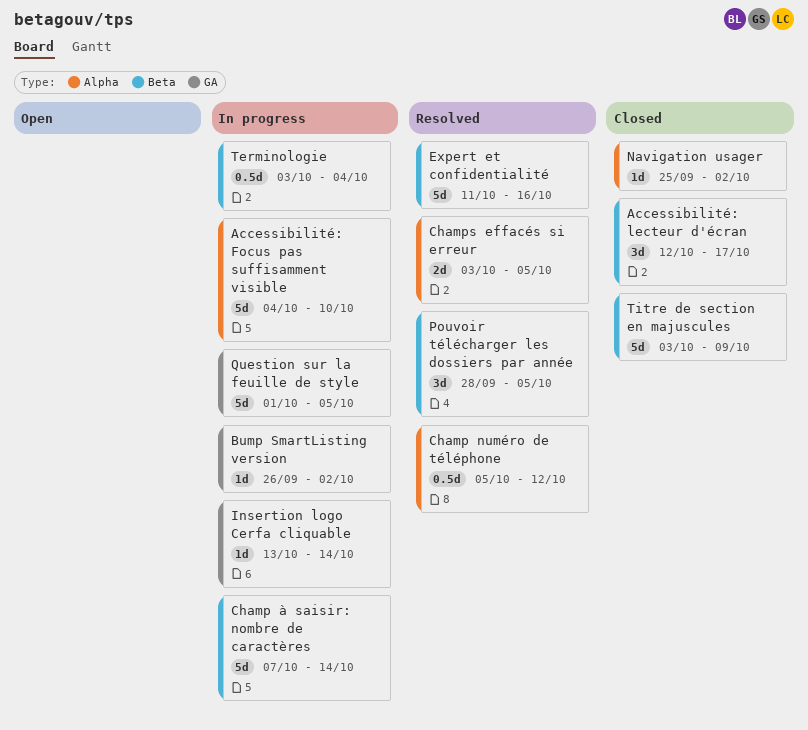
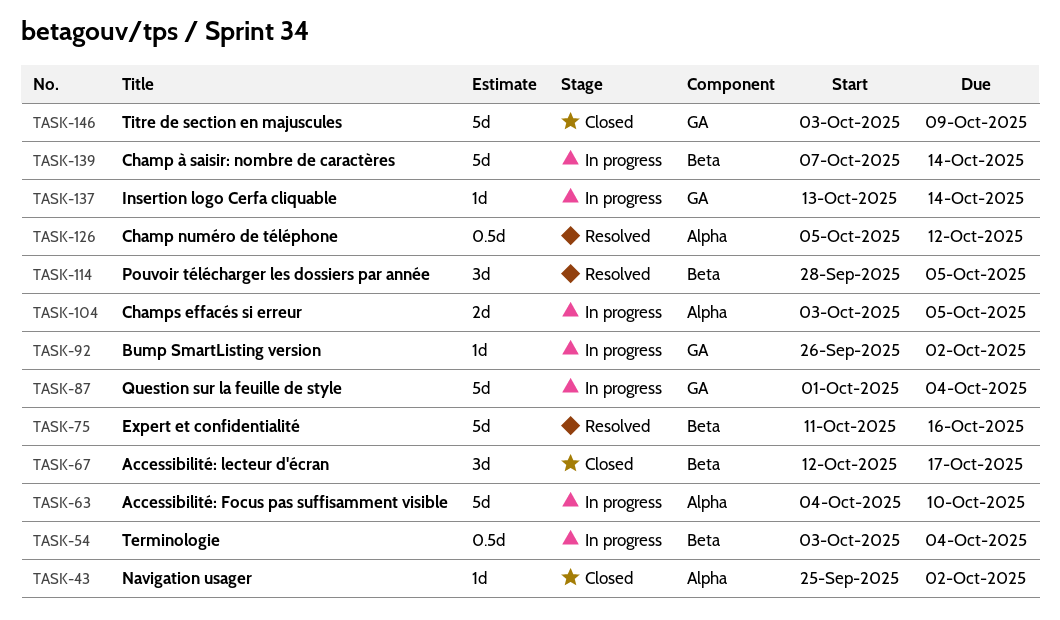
Champs effacés si erreur, status: Resolved -> In progress
Question sur la feuille de style, due: Oct 5 -> Oct 4
Titre de section en majuscules, label: Beta -> GA

